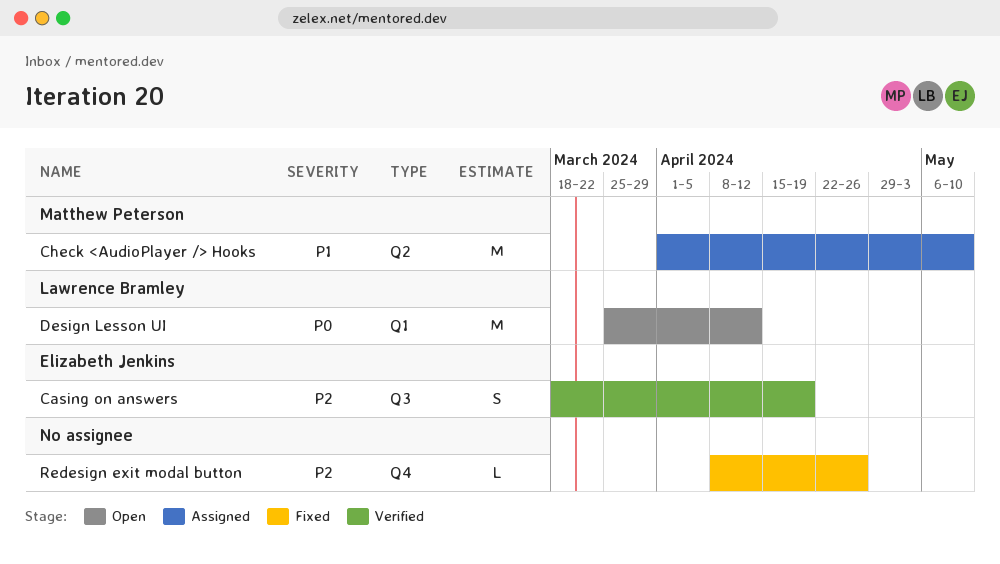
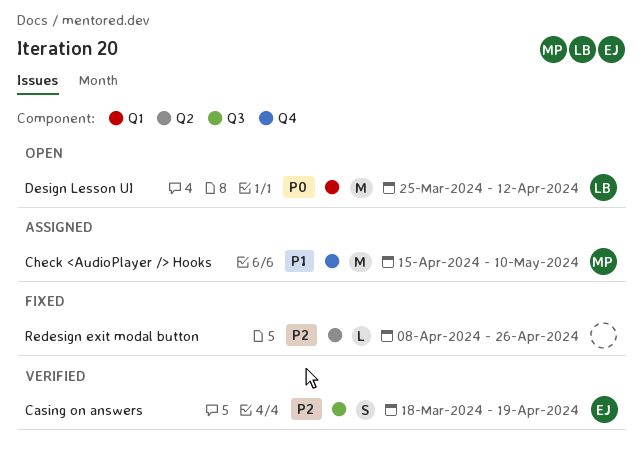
Check <AudioPlayer /> Hooks, label: Q2 -> Q4
Check <AudioPlayer /> Hooks, start: Apr 1 -> Apr 15
Redesign exit modal button, label: Q4 -> Q2

